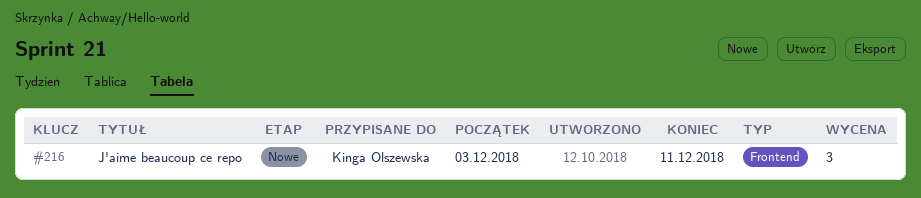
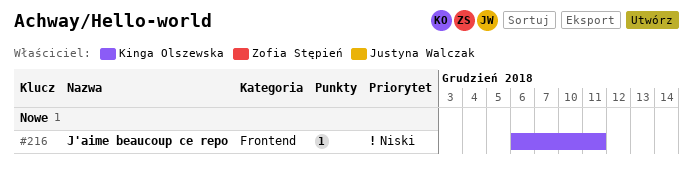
#216, estimate: 3 -> 1
#216, start: Dec 3 -> Dec 6

